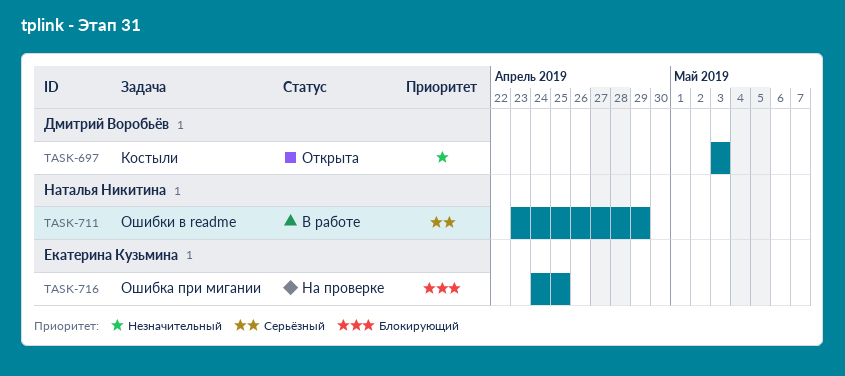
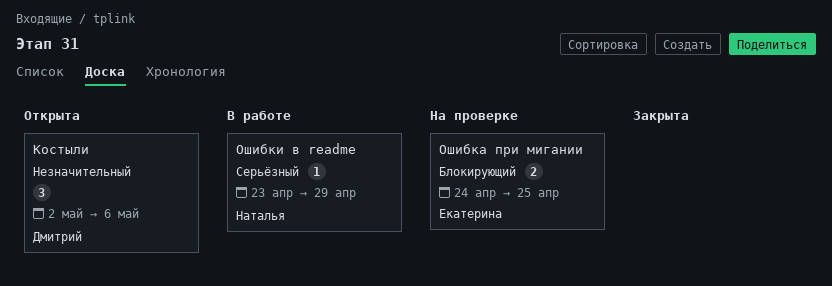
Костыли, start: May 3 -> May 2
Костыли, due: May 3 -> May 6

